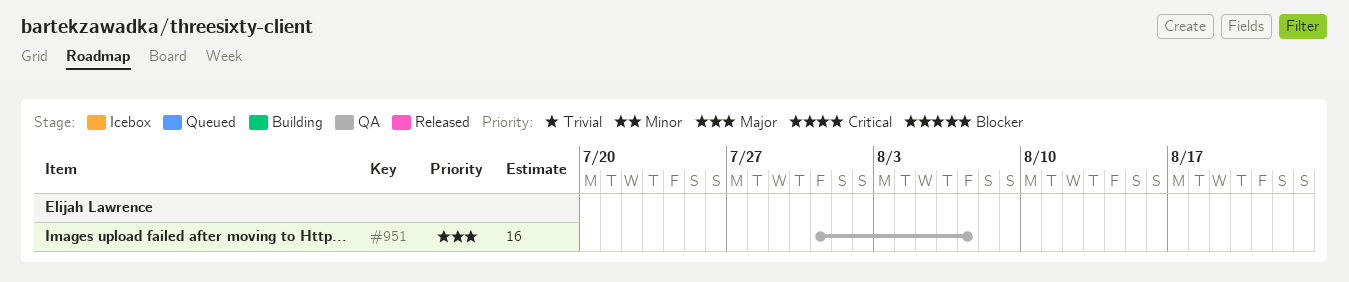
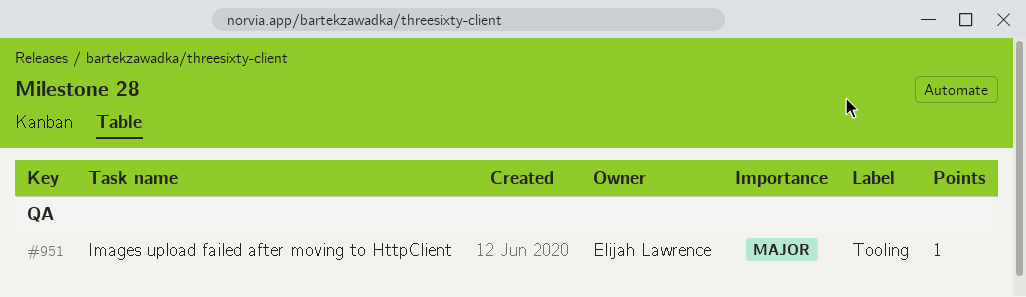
#951, estimate: 16 -> 1

